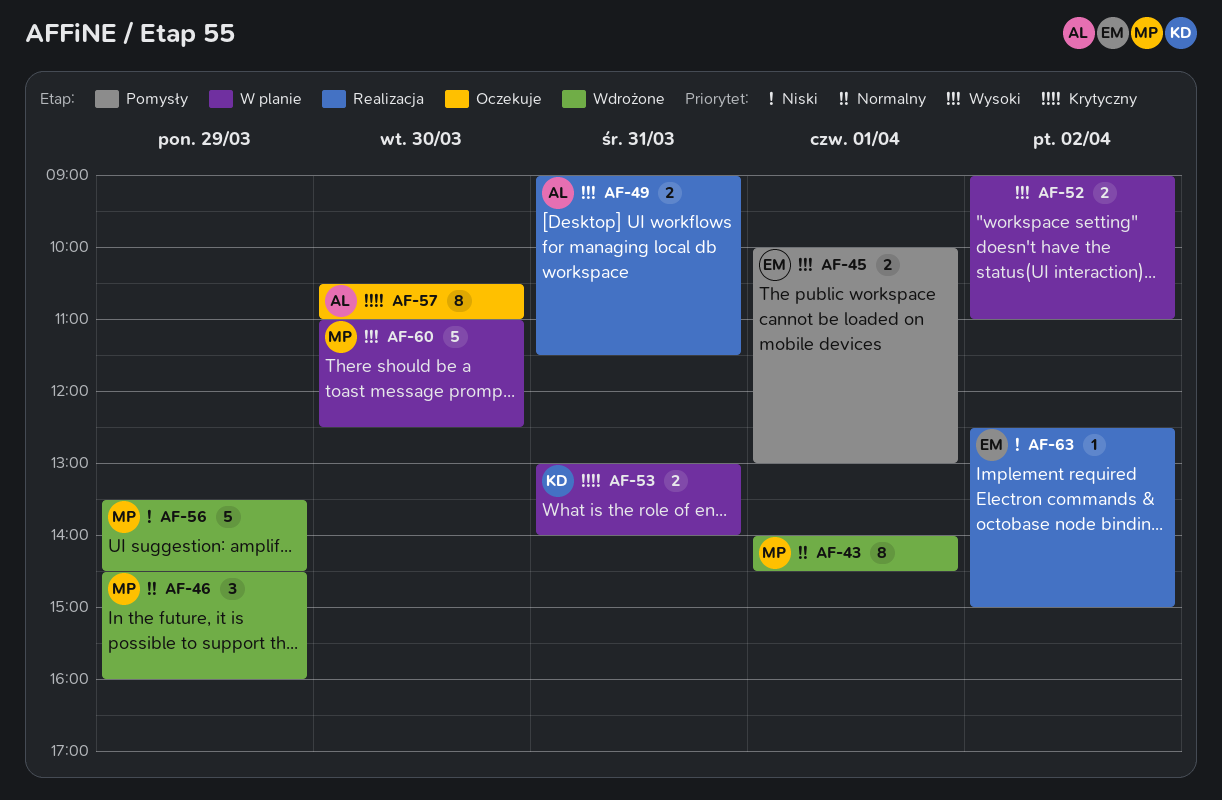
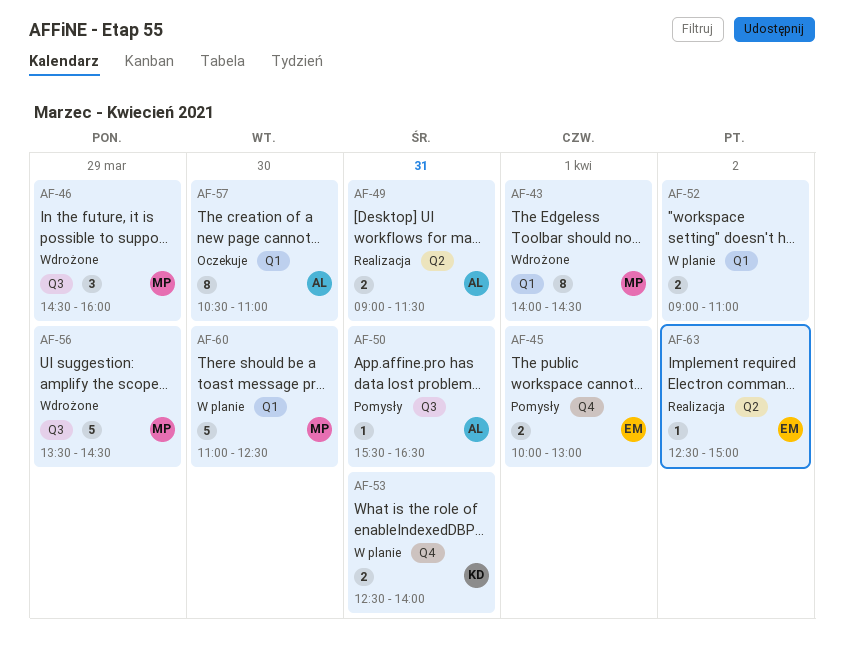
AF-50: none -> present
AF-53, begins: 13:00 -> 12:30

